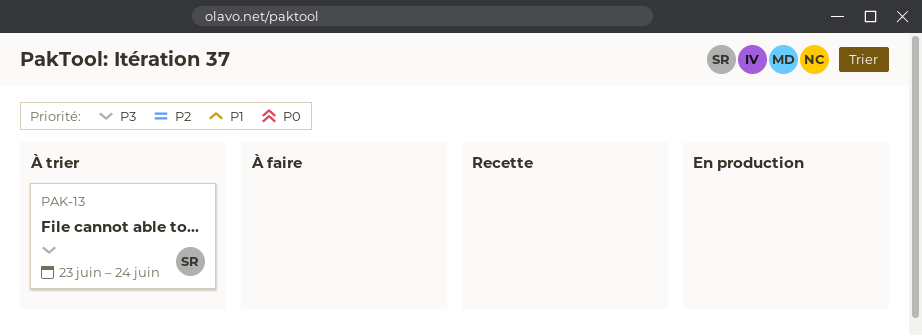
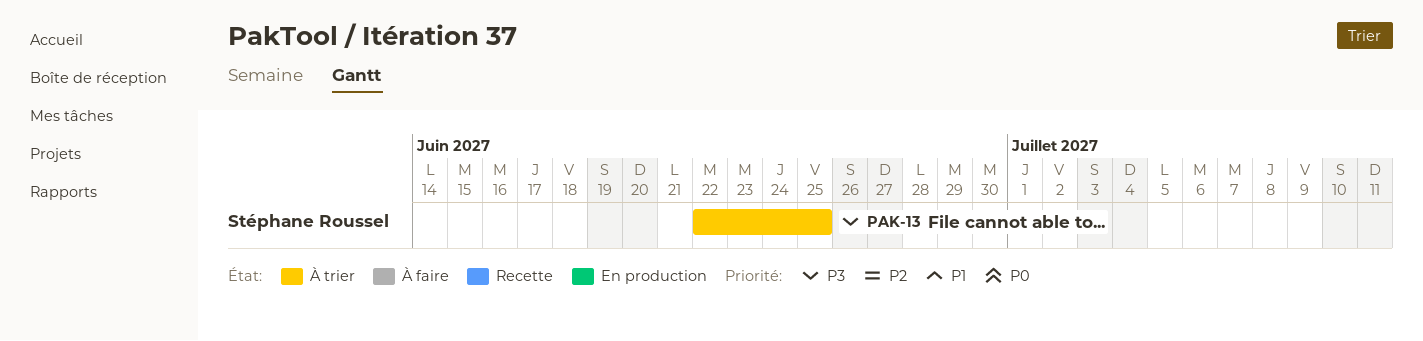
PAK-13, start: Jun 23 -> Jun 22
PAK-13, due: Jun 24 -> Jun 25

